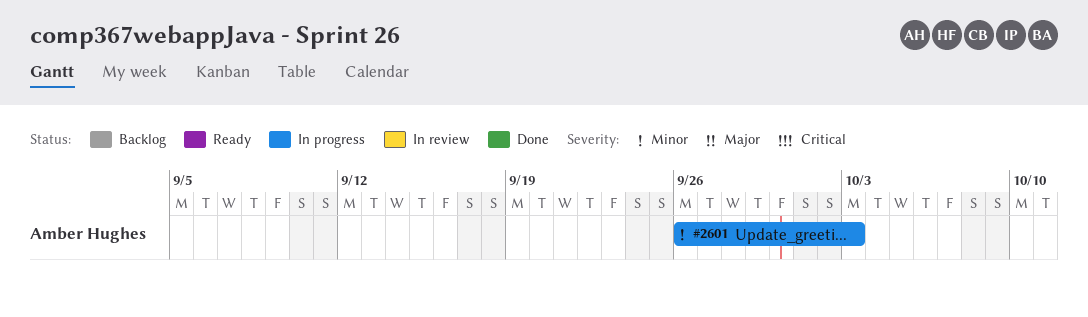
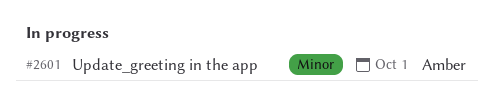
#2601, due: Oct 3 -> Oct 1

